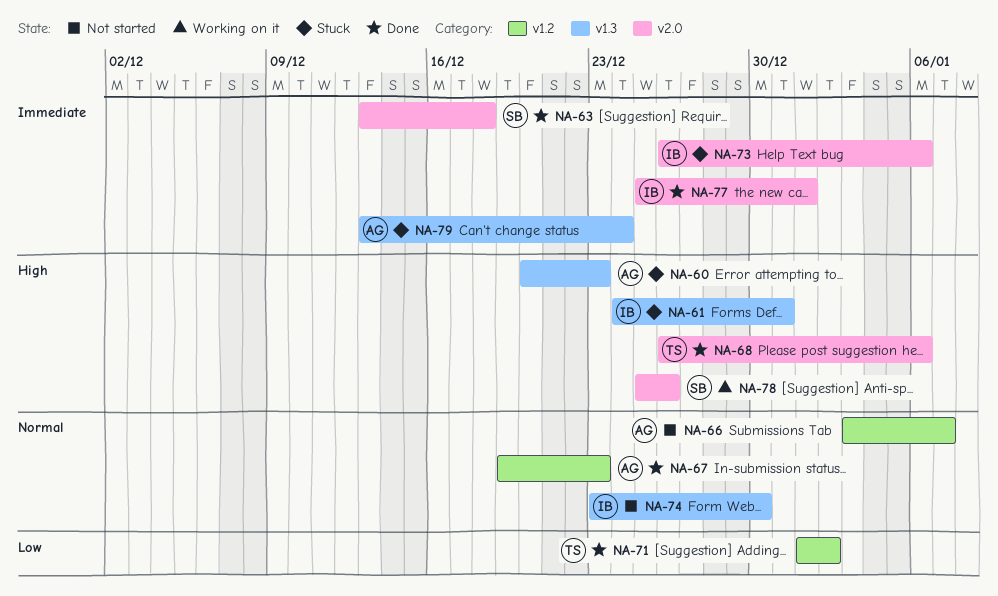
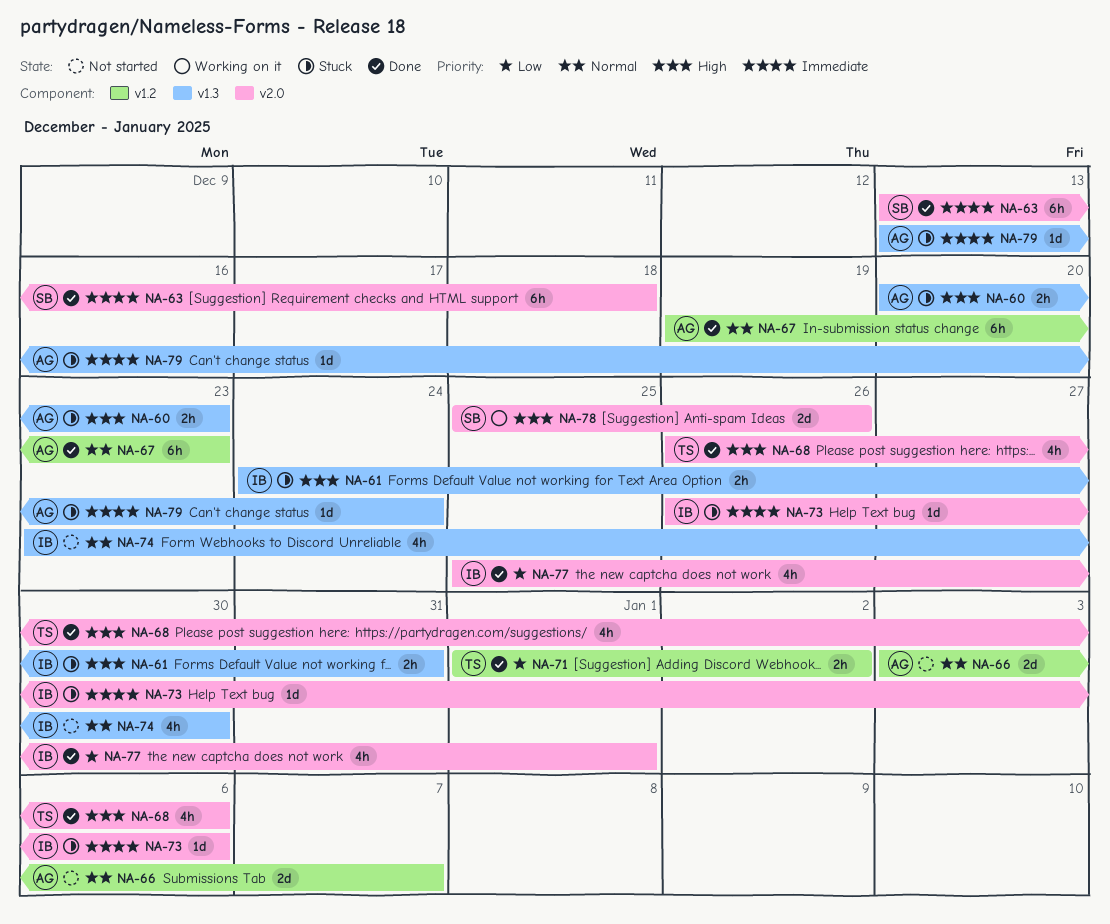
NA-77, priority: Immediate -> Low

